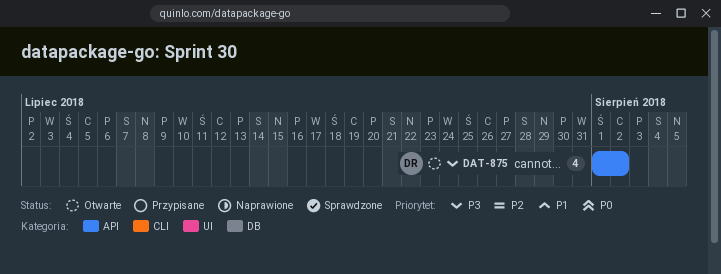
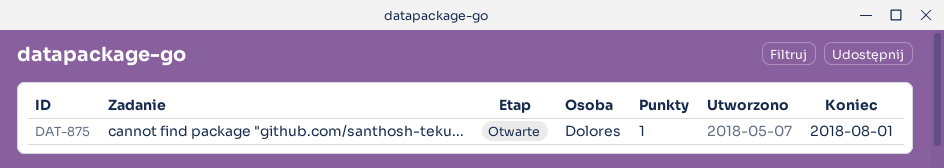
DAT-875, estimate: 4 -> 1
DAT-875, due: Aug 2 -> Aug 1

